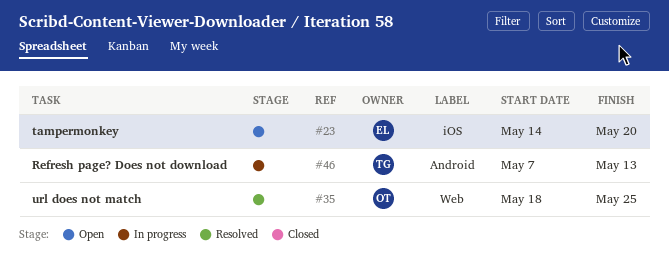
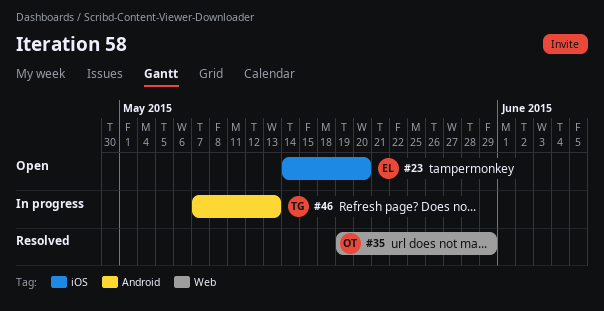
#35, start: May 18 -> May 19
#35, due: May 25 -> May 29

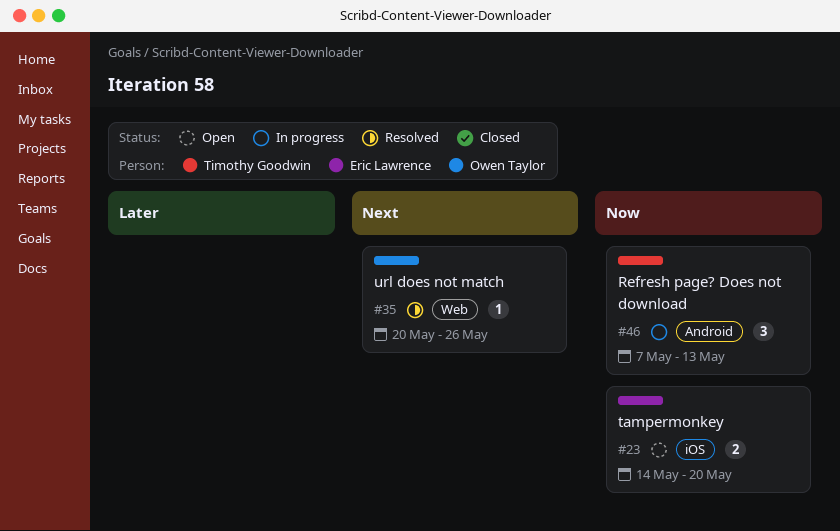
#35, start: May 19 -> May 20
#35, due: May 29 -> May 26

